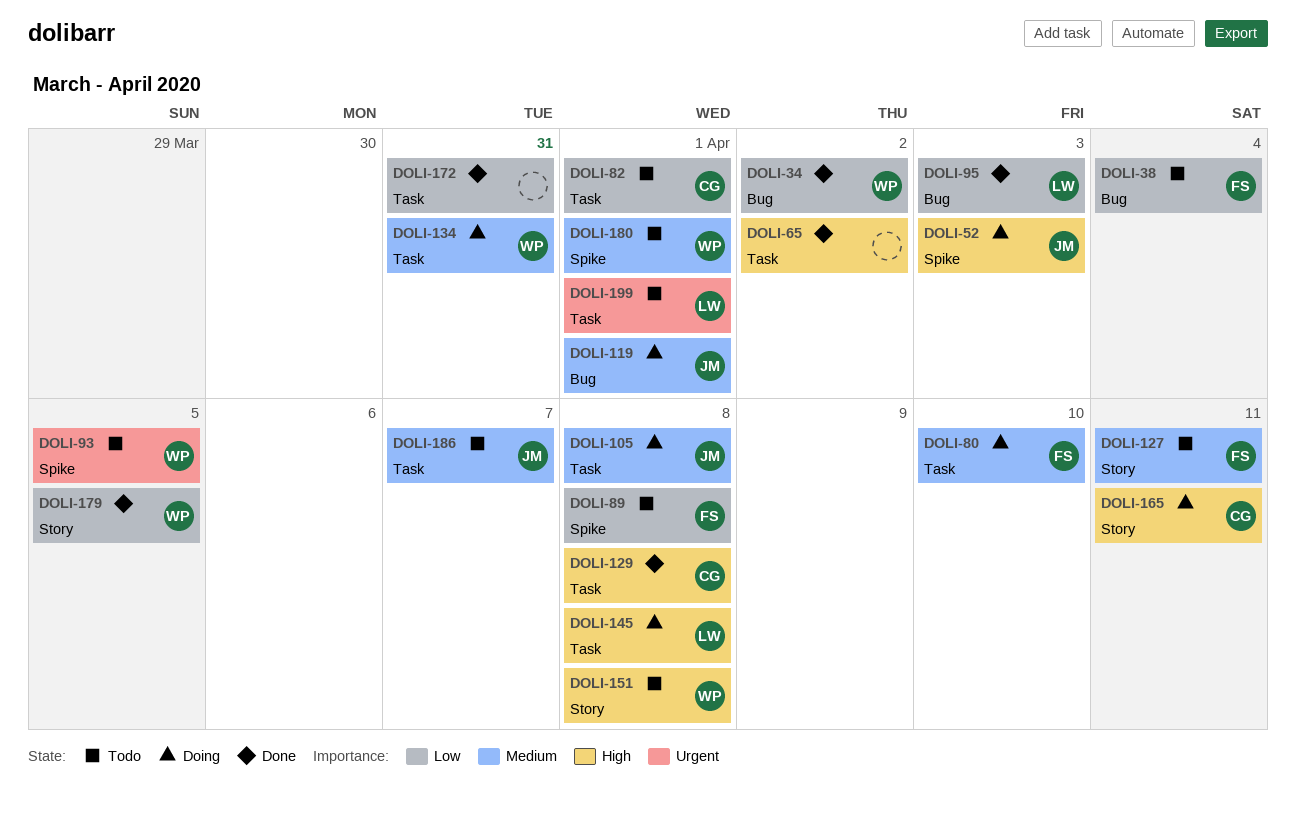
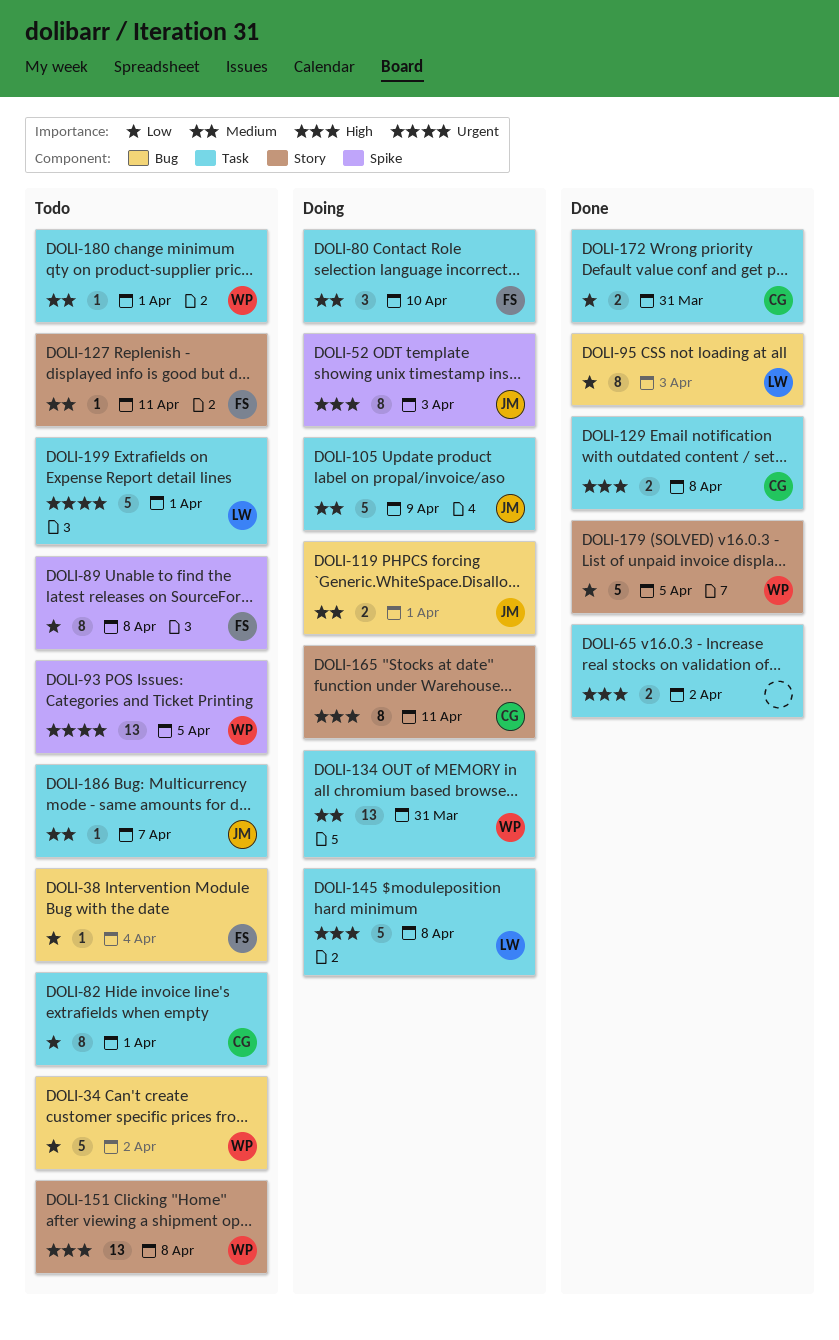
DOLI-34, status: Done -> Todo
DOLI-105, due: Apr 8 -> Apr 9
DOLI-172, owner: none -> CG
DOLI-180, label: Spike -> Task

